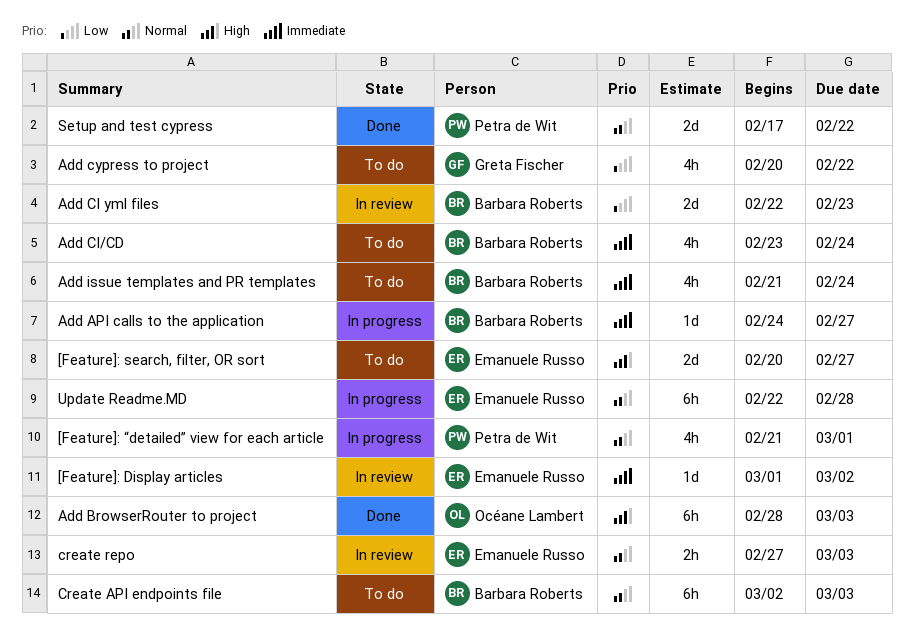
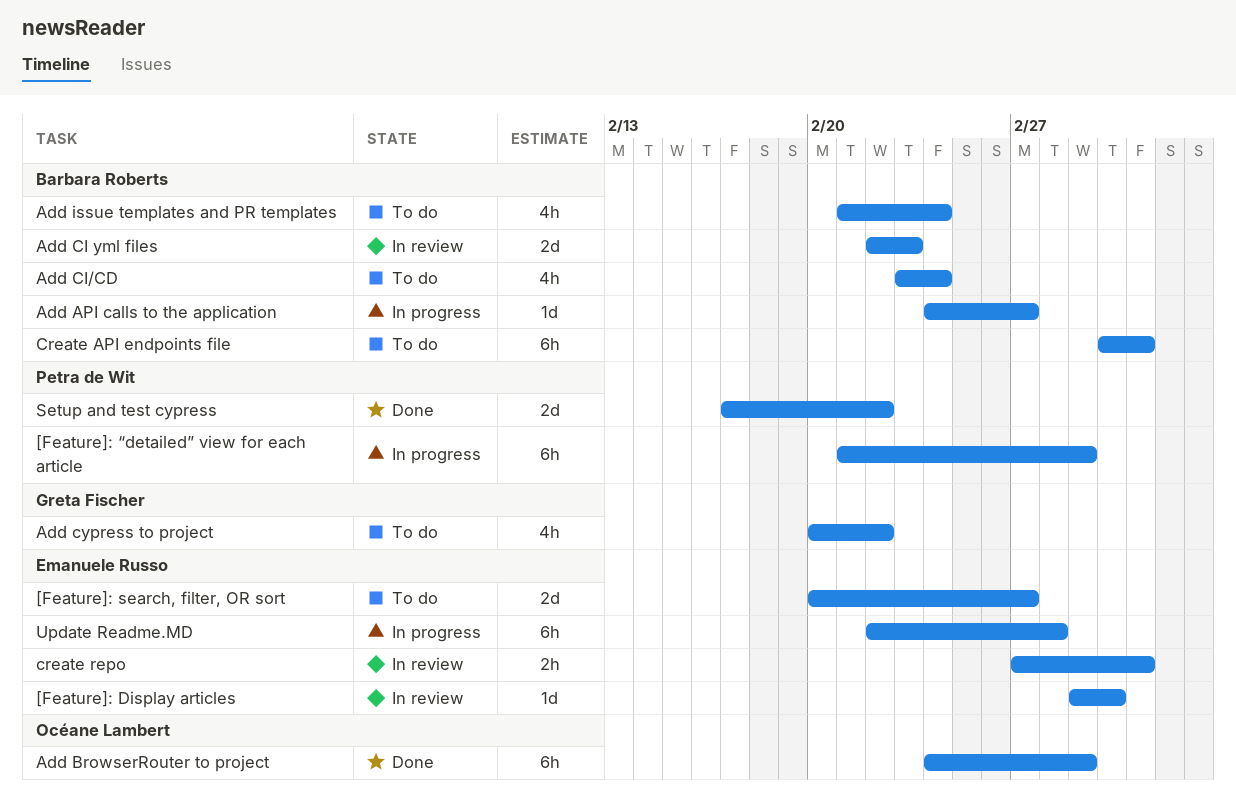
[Feature]: “detailed” view for each article, estimate: 4h -> 6h
Add BrowserRouter to project, start: Feb 28 -> Feb 24
Add BrowserRouter to project, due: Mar 3 -> Mar 1

